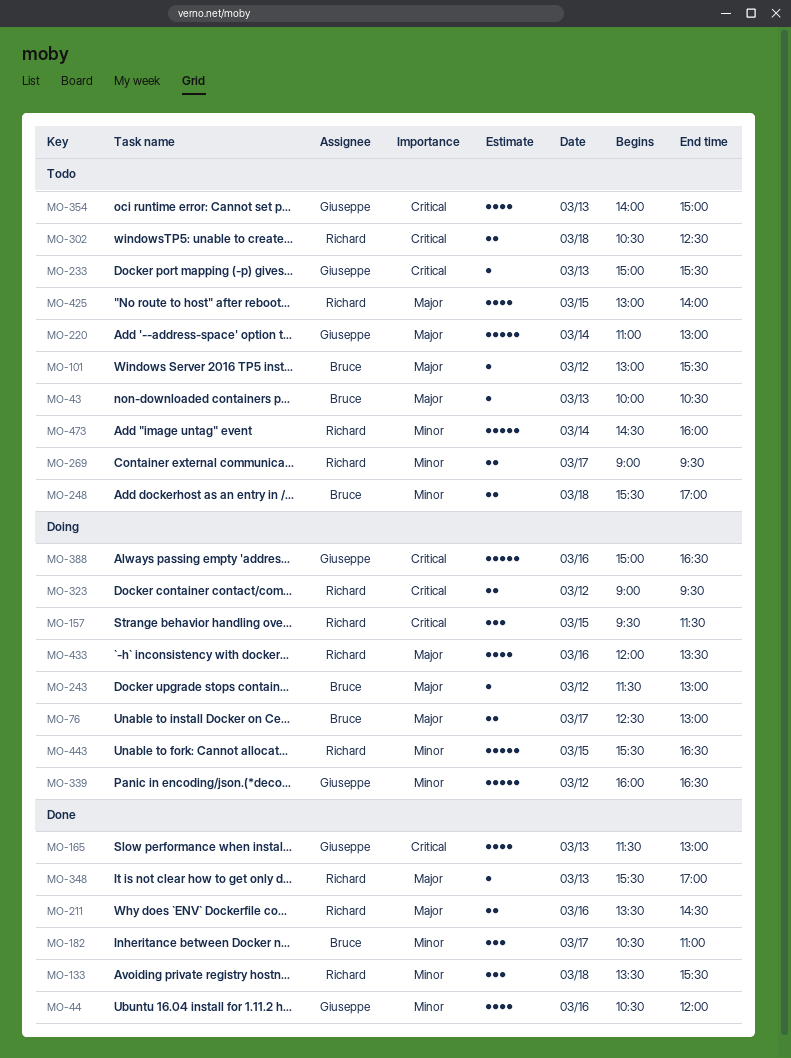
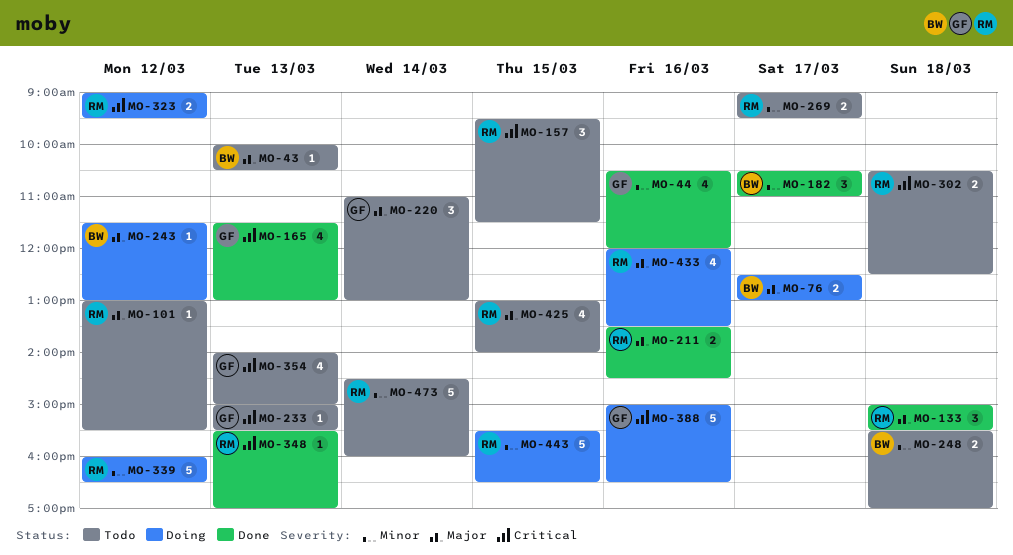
MO-101, owner: Bruce -> Richard
MO-133, priority: Minor -> Major
MO-133, begins: 13:30 -> 15:00
MO-157, status: Doing -> Todo
MO-220, estimate: 5 -> 3
MO-339, owner: Giuseppe -> Richard
MO-348, priority: Major -> Critical

